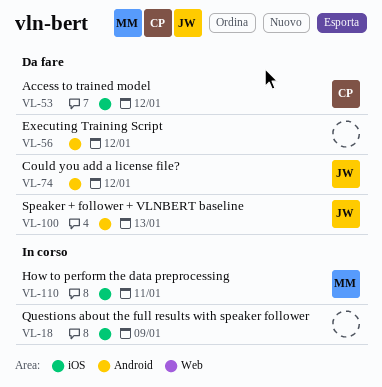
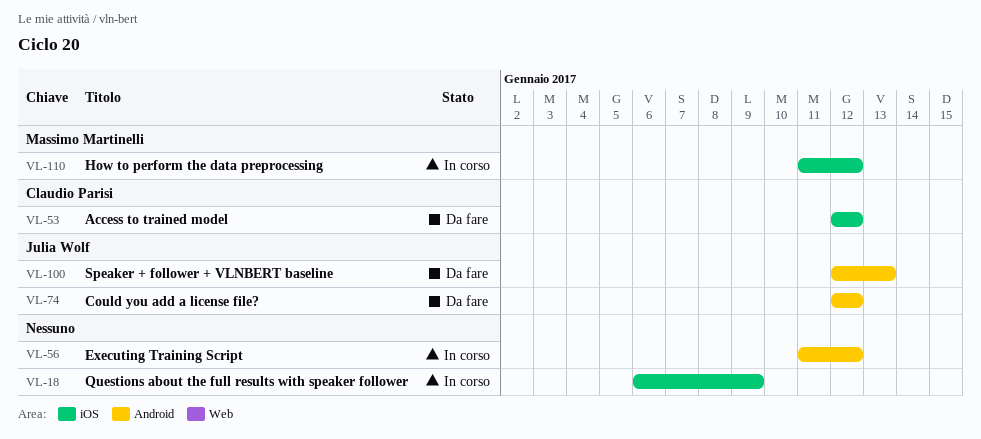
VL-56, status: Da fare -> In corso
VL-110, due: Jan 11 -> Jan 12

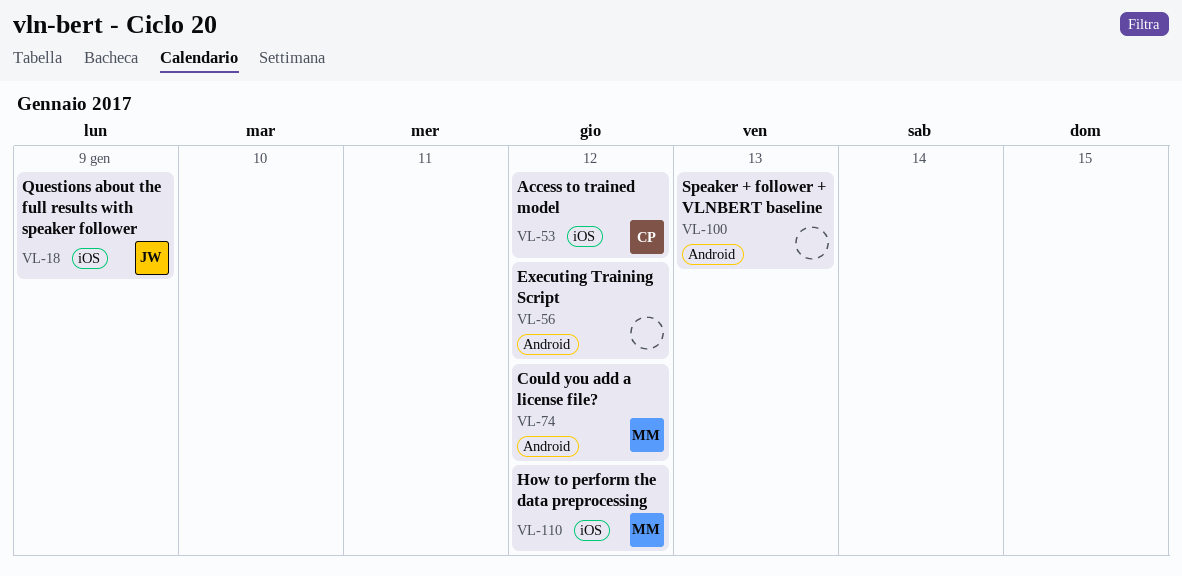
VL-18, owner: none -> Julia Wolf
VL-74, owner: Julia Wolf -> Massimo Martinelli
VL-100, owner: Julia Wolf -> none

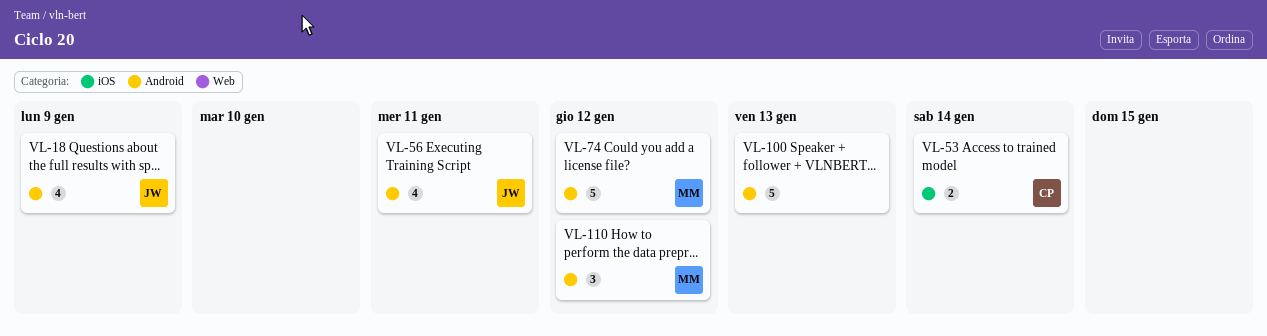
VL-18, label: iOS -> Android
VL-53, due: Jan 12 -> Jan 14
VL-56, owner: none -> JW
VL-56, due: Jan 12 -> Jan 11
VL-110, label: iOS -> Android

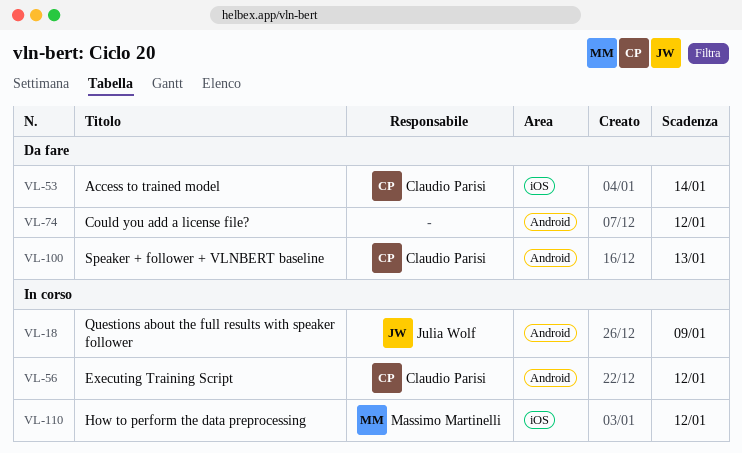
VL-56, owner: Julia Wolf -> Claudio Parisi
VL-56, due: Jan 11 -> Jan 12
VL-74, owner: Massimo Martinelli -> none
VL-100, owner: none -> Claudio Parisi
VL-110, label: Android -> iOS

